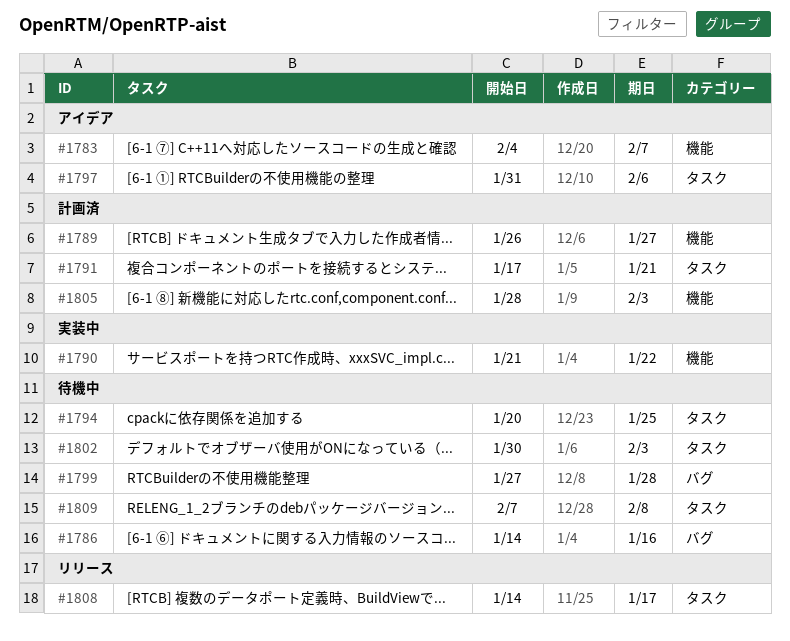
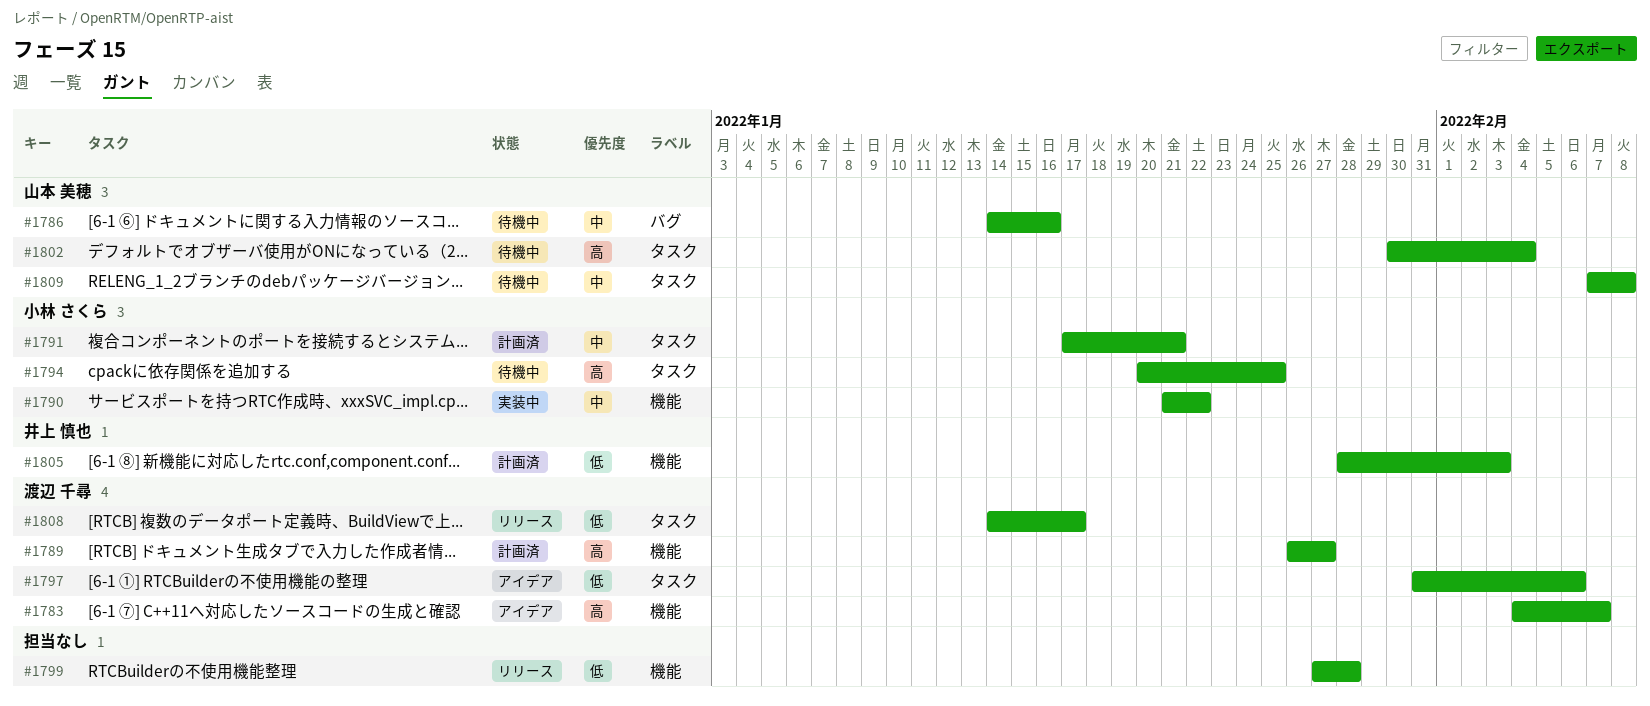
#1799, status: 待機中 -> リリース
#1799, label: バグ -> 機能
#1802, due: Feb 3 -> Feb 4

